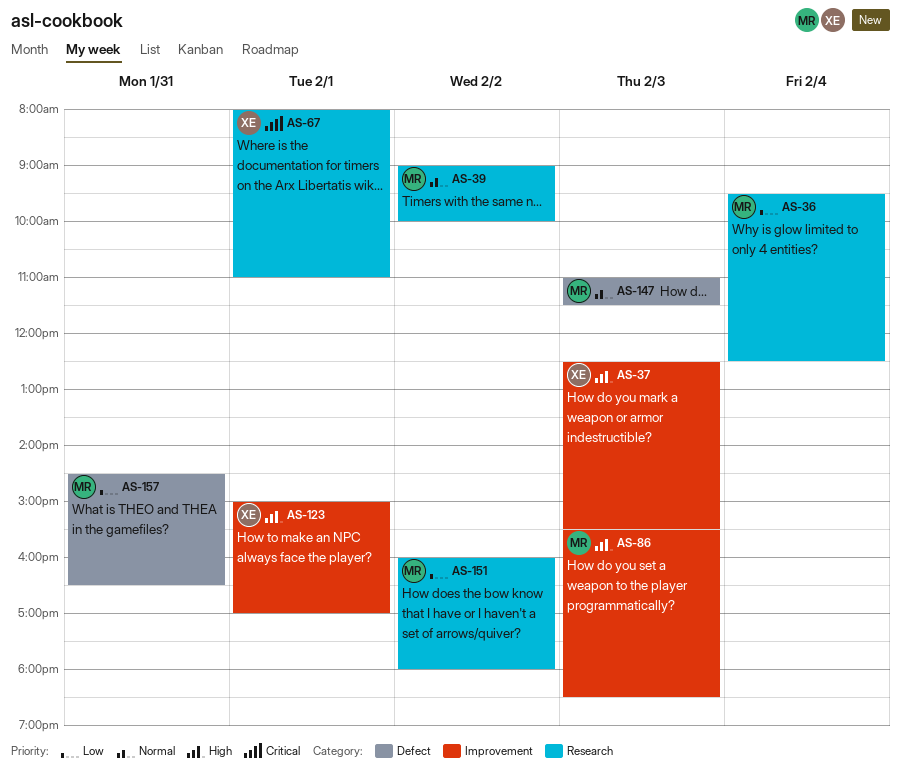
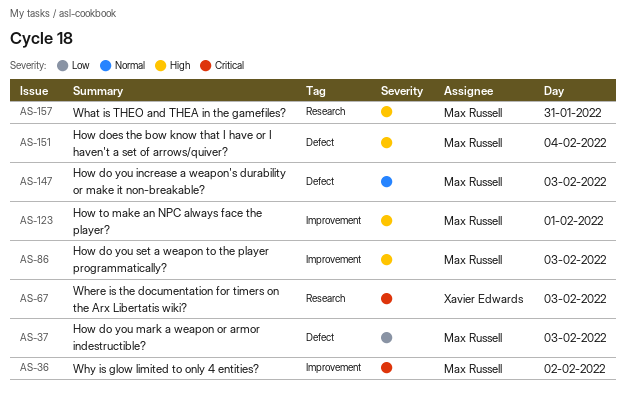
AS-36, priority: Low -> Critical
AS-36, label: Research -> Improvement
AS-36, day: Feb 4 -> Feb 2
AS-37, owner: Xavier Edwards -> Max Russell
AS-37, priority: High -> Low
AS-37, label: Improvement -> Defect
AS-39: present -> none
AS-67, day: Feb 1 -> Feb 3
AS-123, owner: Xavier Edwards -> Max Russell
AS-151, priority: Low -> High
AS-151, label: Research -> Defect
AS-151, day: Feb 2 -> Feb 4
AS-157, priority: Low -> High
AS-157, label: Defect -> Research

